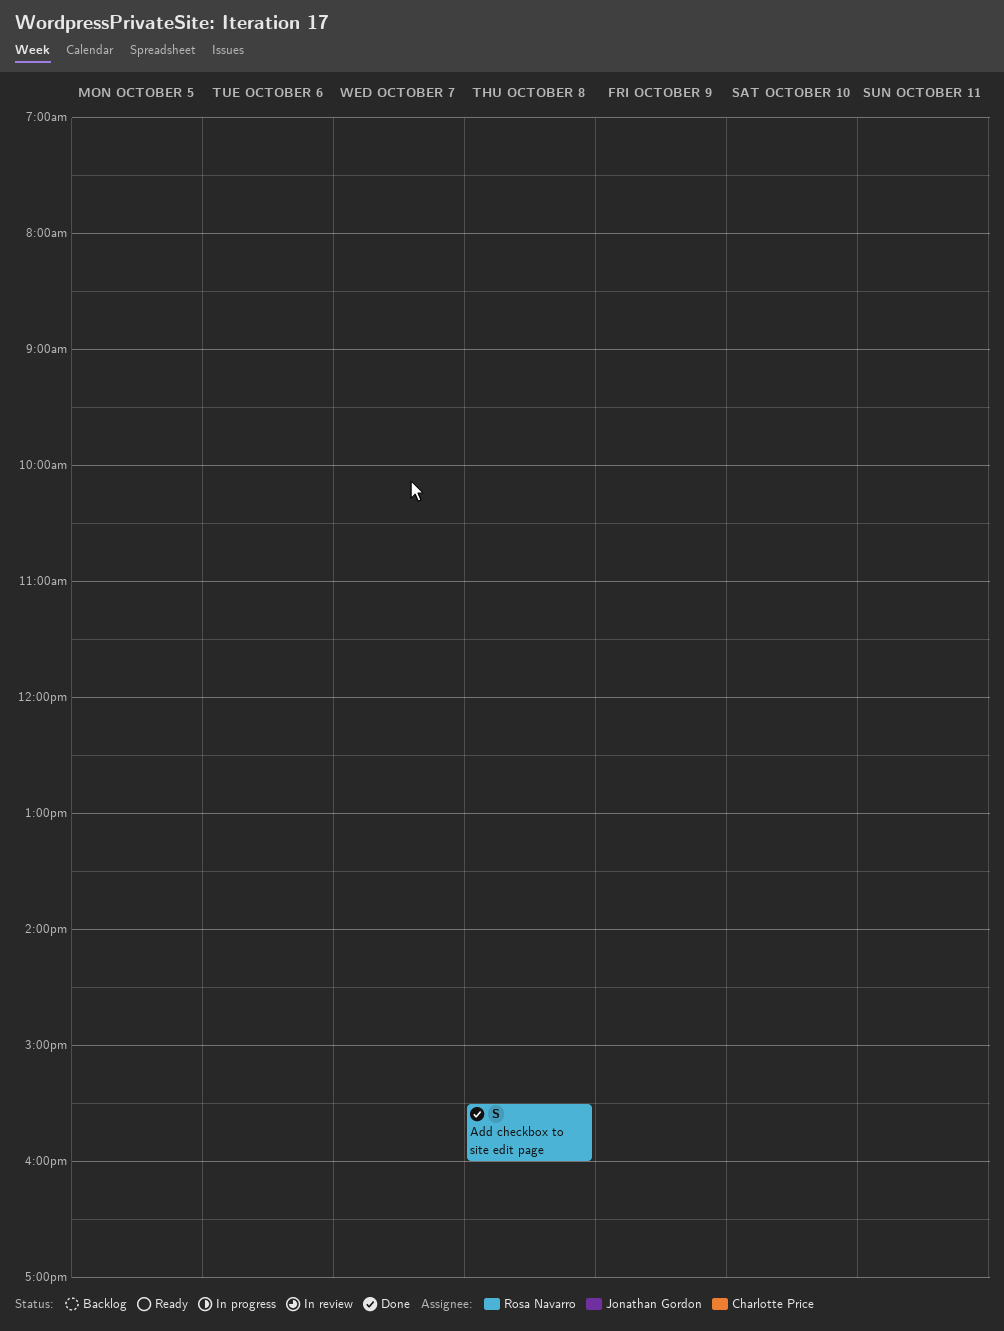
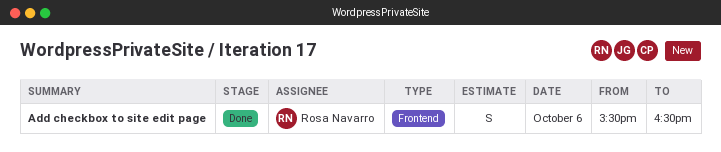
Add checkbox to site edit page, day: Oct 8 -> Oct 6
Add checkbox to site edit page, ends: 16:00 -> 16:30

